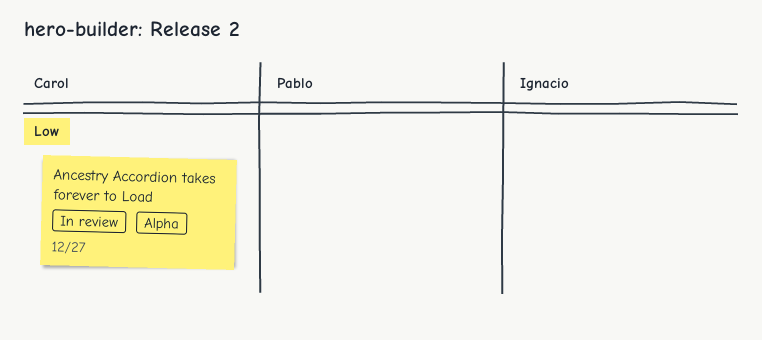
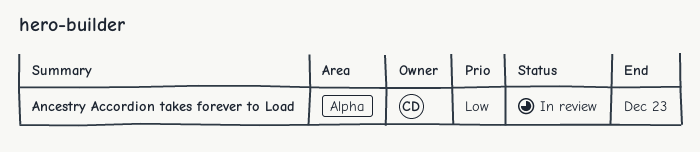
Ancestry Accordion takes forever to Load, due: Dec 27 -> Dec 23

